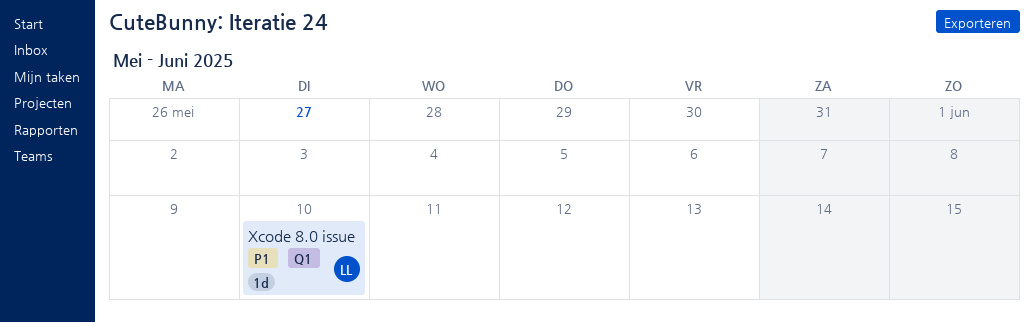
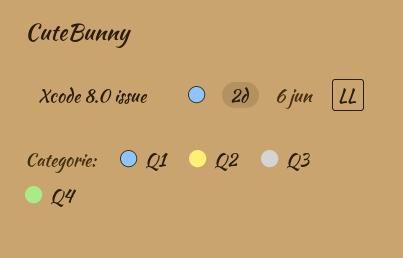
Xcode 8.0 issue, estimate: 1d -> 2d
Xcode 8.0 issue, due: Jun 10 -> Jun 6

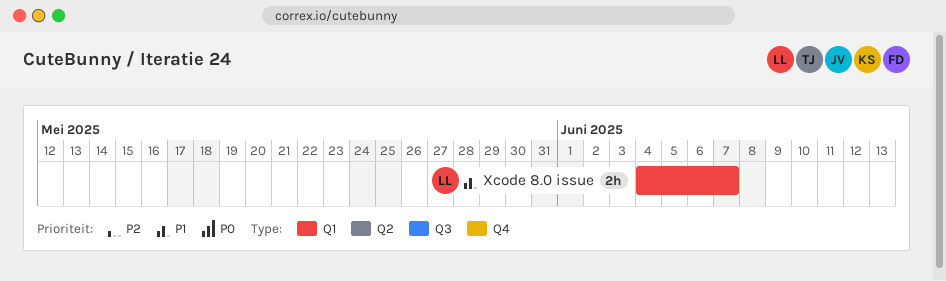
Xcode 8.0 issue, estimate: 2d -> 2h
Xcode 8.0 issue, due: Jun 6 -> Jun 7

